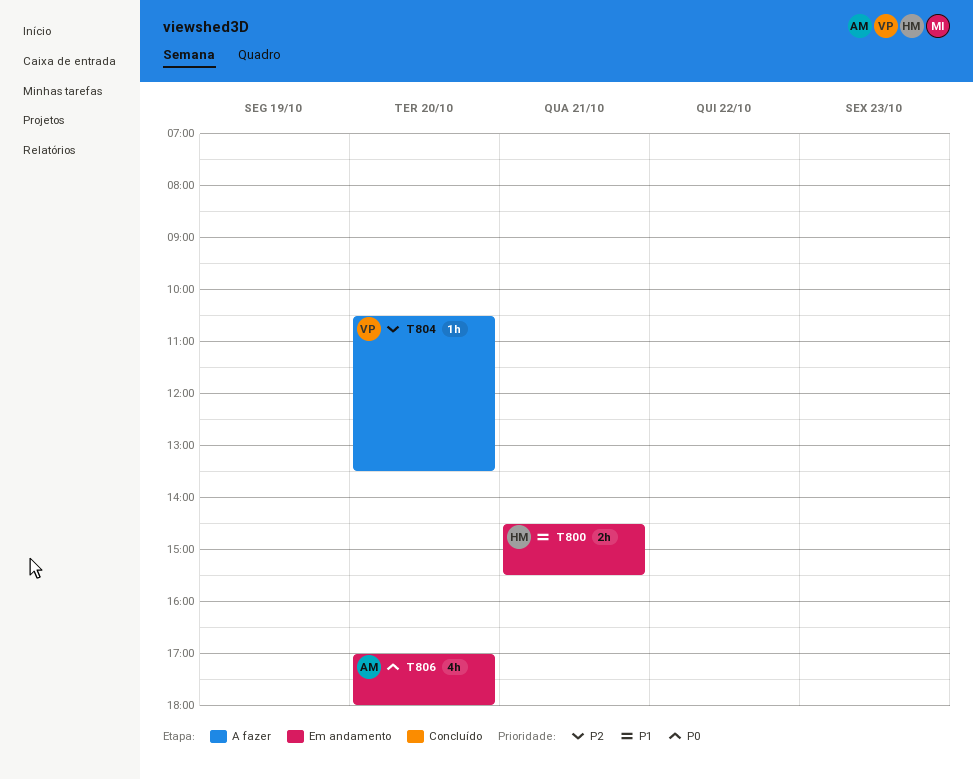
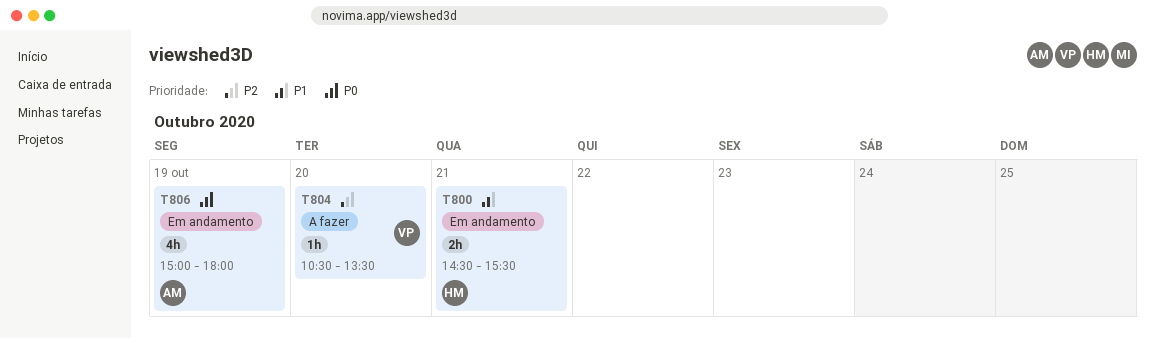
T806, day: Oct 20 -> Oct 19
T806, begins: 17:00 -> 15:00

